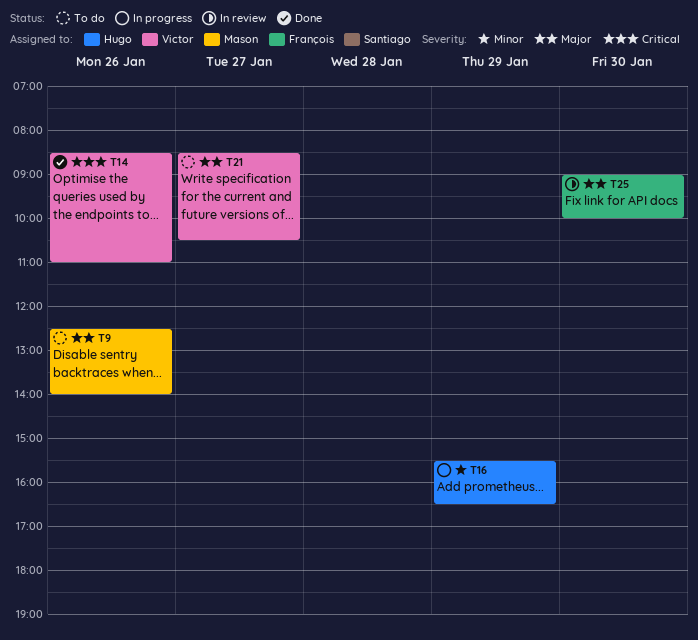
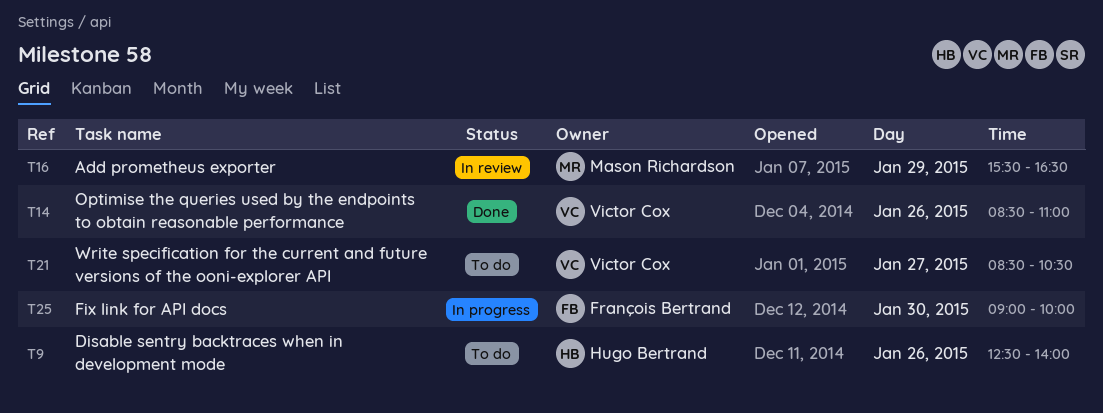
T9, owner: Mason Richardson -> Hugo Bertrand
T16, status: In progress -> In review
T16, owner: Hugo Bertrand -> Mason Richardson
T25, status: In review -> In progress

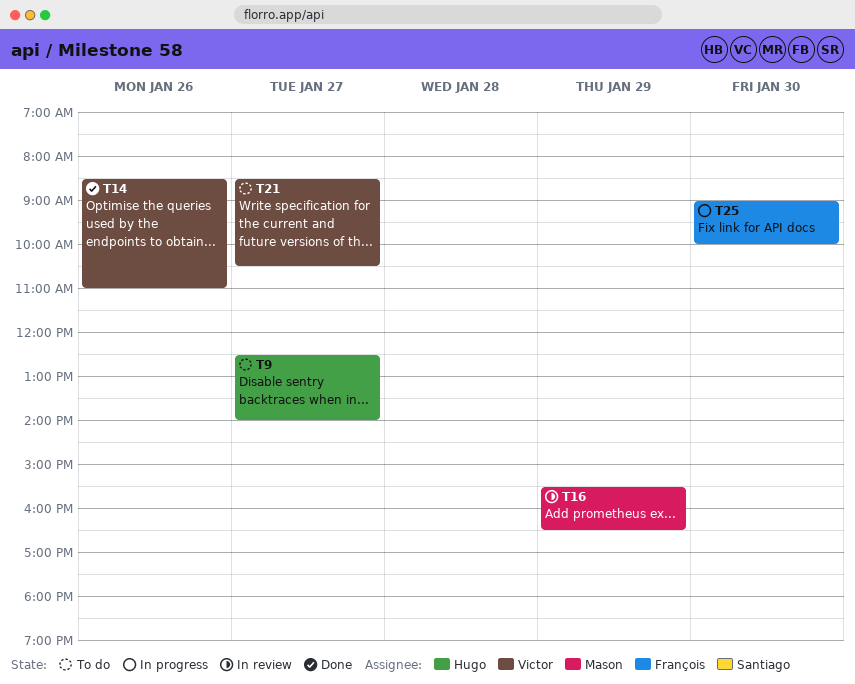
T9, day: Jan 26 -> Jan 27

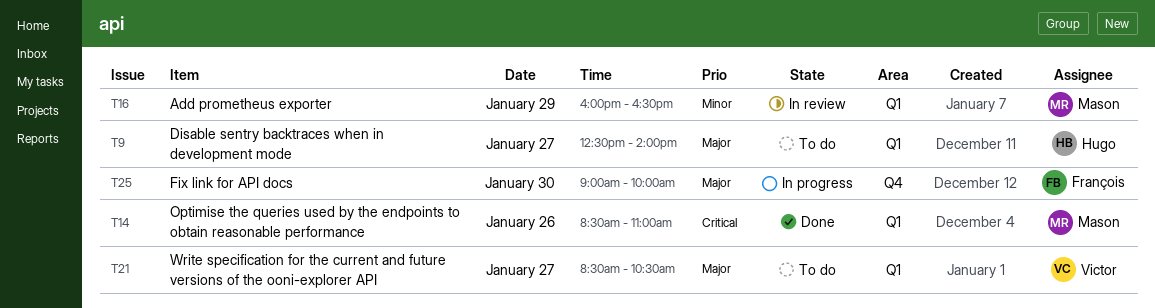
T14, owner: Victor -> Mason
T16, begins: 15:30 -> 16:00

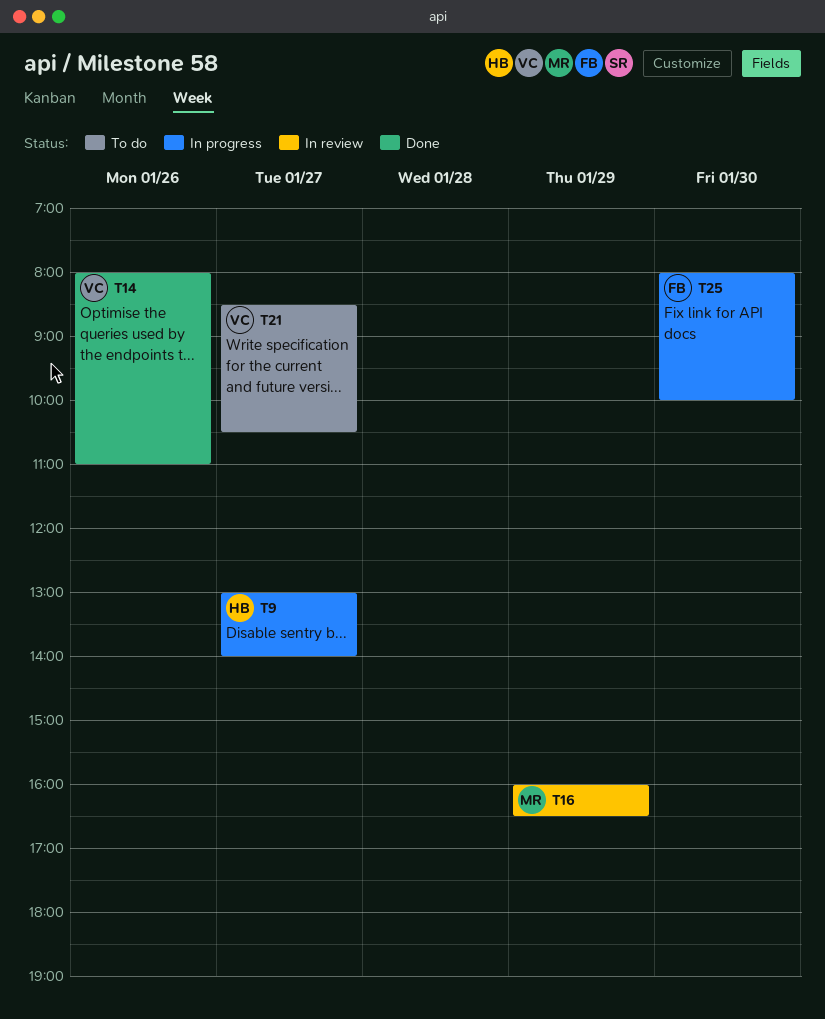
T9, status: To do -> In progress
T9, begins: 12:30 -> 13:00
T14, owner: Mason -> Victor
T14, begins: 08:30 -> 08:00
T25, begins: 09:00 -> 08:00

